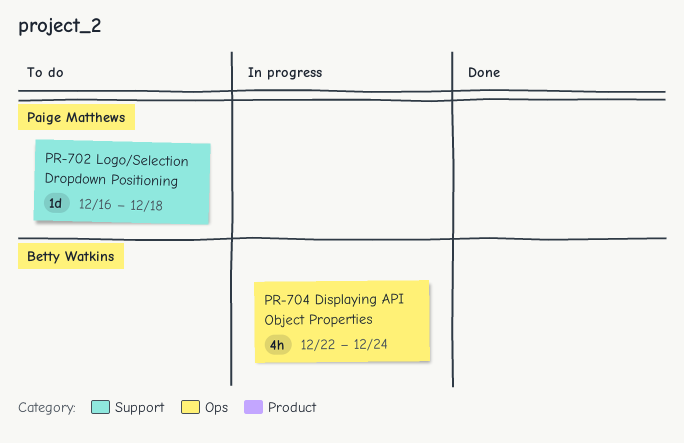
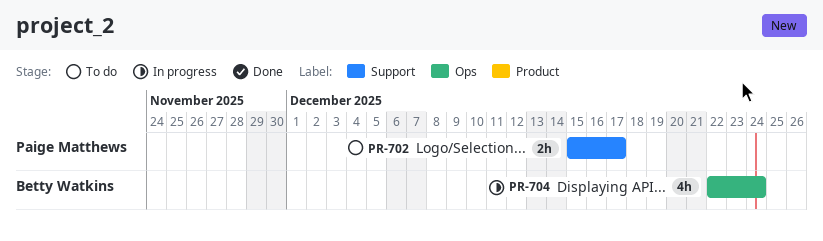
PR-702, estimate: 1d -> 2h
PR-702, start: Dec 16 -> Dec 15
PR-702, due: Dec 18 -> Dec 17

